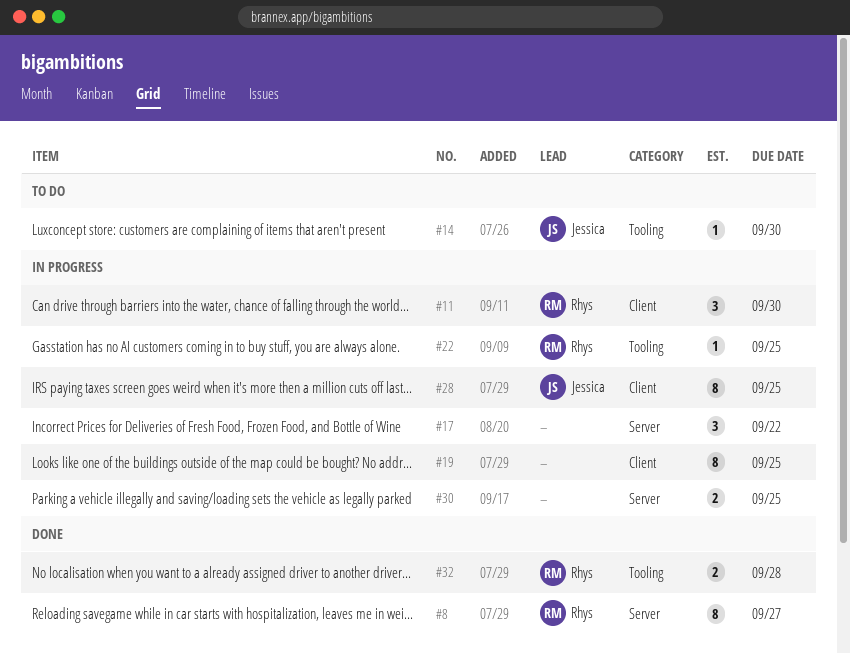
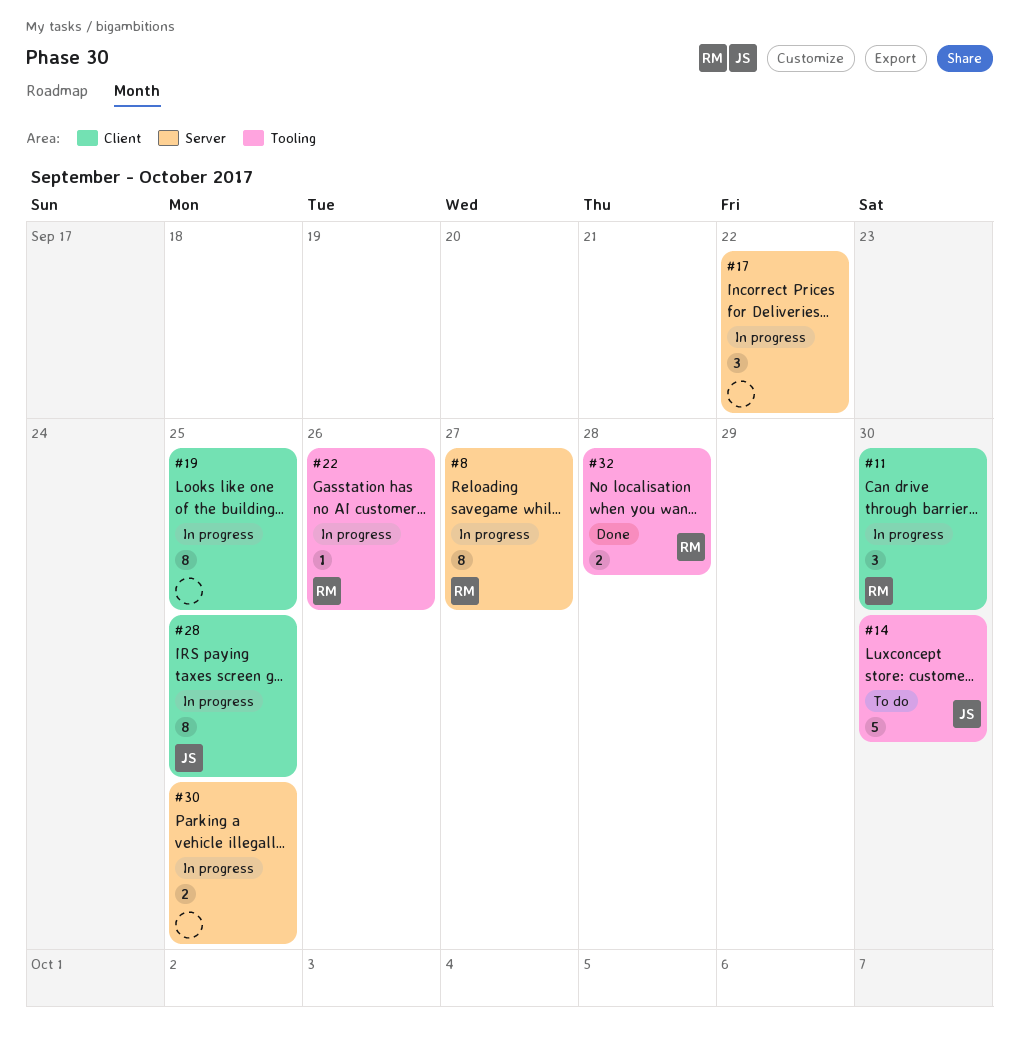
#8, status: Done -> In progress
#14, estimate: 1 -> 5
#22, due: Sep 25 -> Sep 26

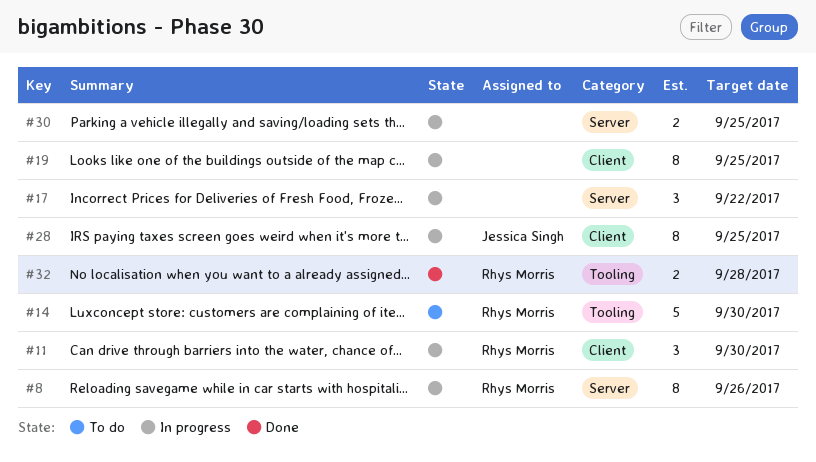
#8, due: Sep 27 -> Sep 26
#14, owner: Jessica Singh -> Rhys Morris
#22: present -> none

